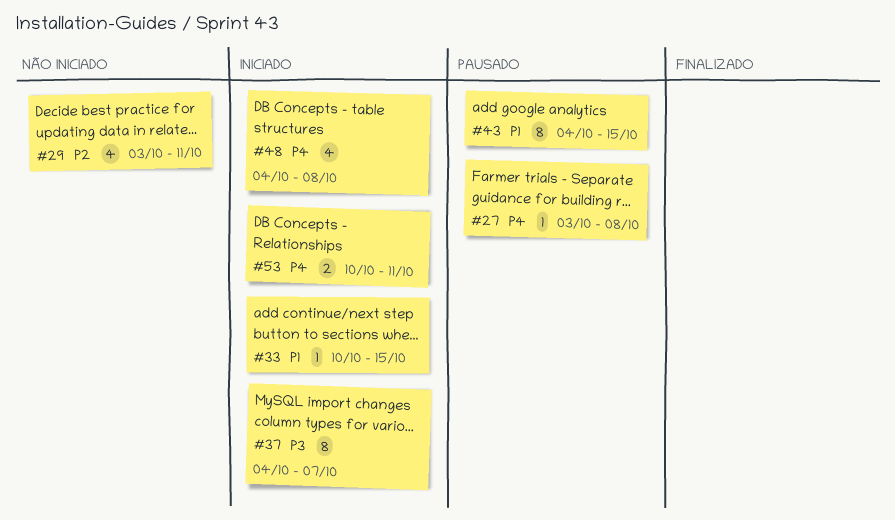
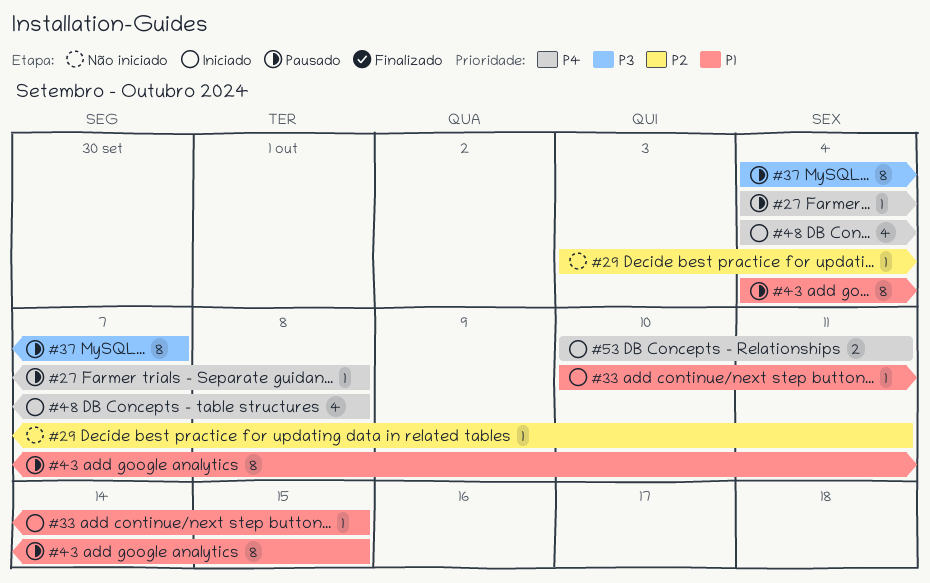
#27, start: Oct 3 -> Oct 4
#29, estimate: 4 -> 1
#37, status: Iniciado -> Pausado

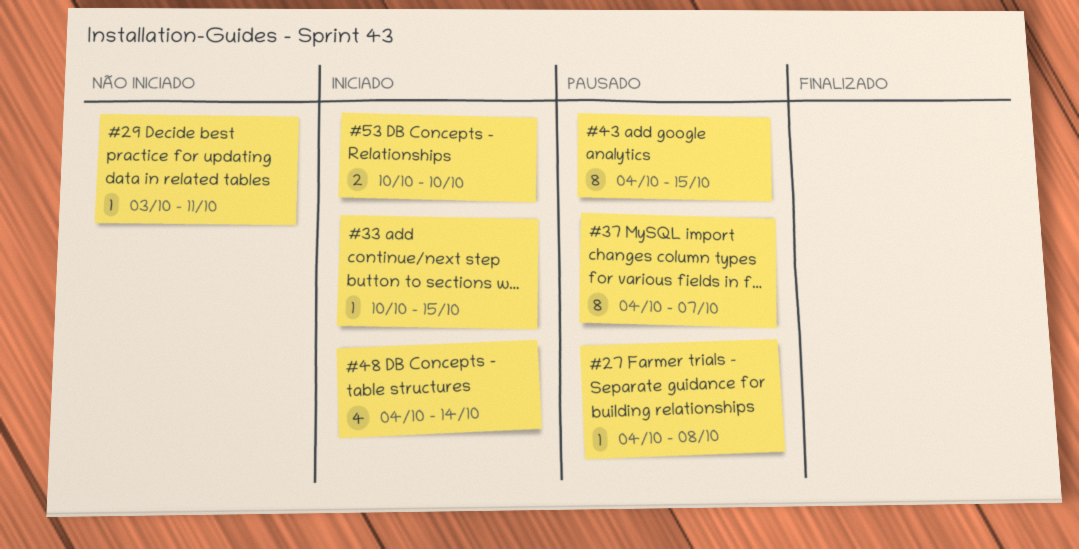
#48, due: Oct 8 -> Oct 14
#53, due: Oct 11 -> Oct 10

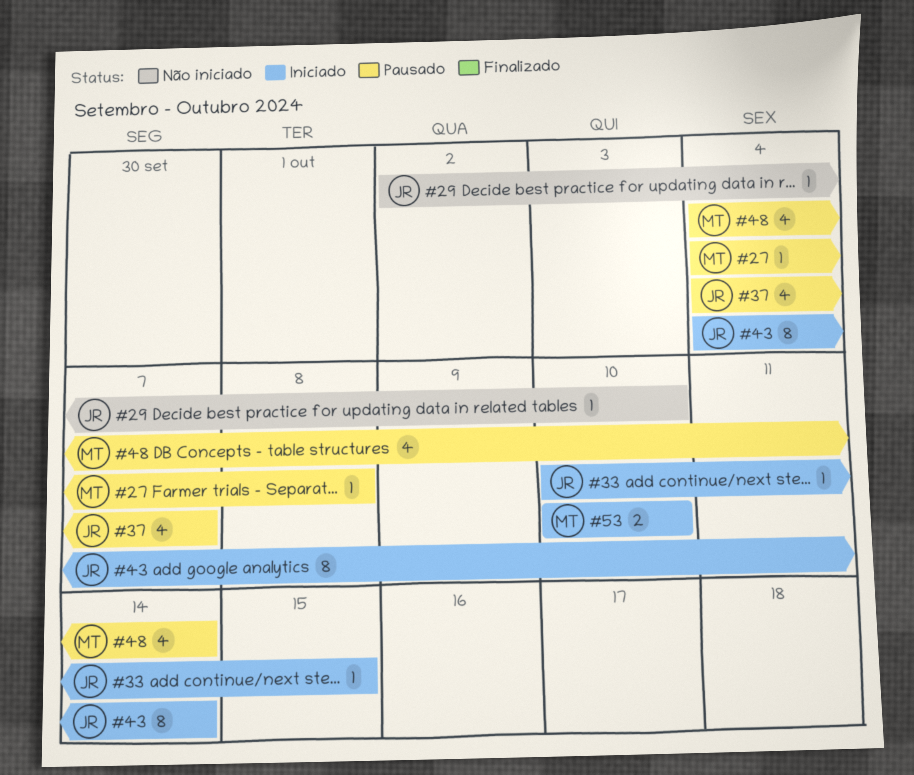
#29, start: Oct 3 -> Oct 2
#29, due: Oct 11 -> Oct 10
#37, estimate: 8 -> 4
#43, status: Pausado -> Iniciado
#43, due: Oct 15 -> Oct 14
#48, status: Iniciado -> Pausado

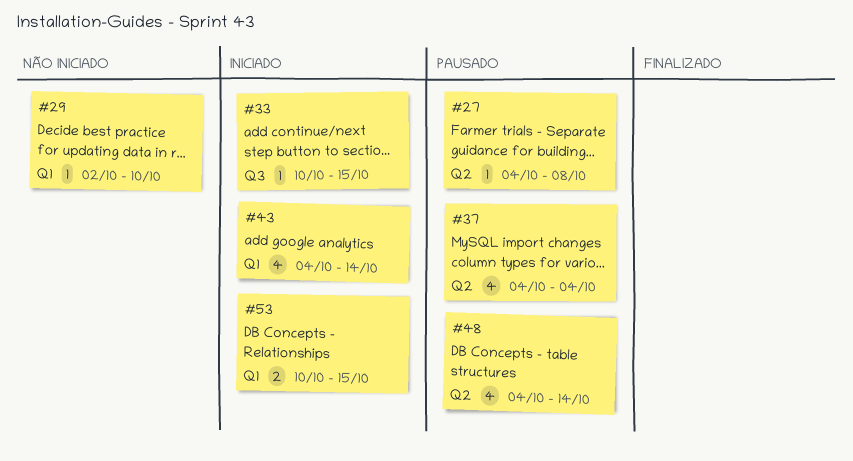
#37, due: Oct 7 -> Oct 4
#43, estimate: 8 -> 4
#53, due: Oct 10 -> Oct 15

